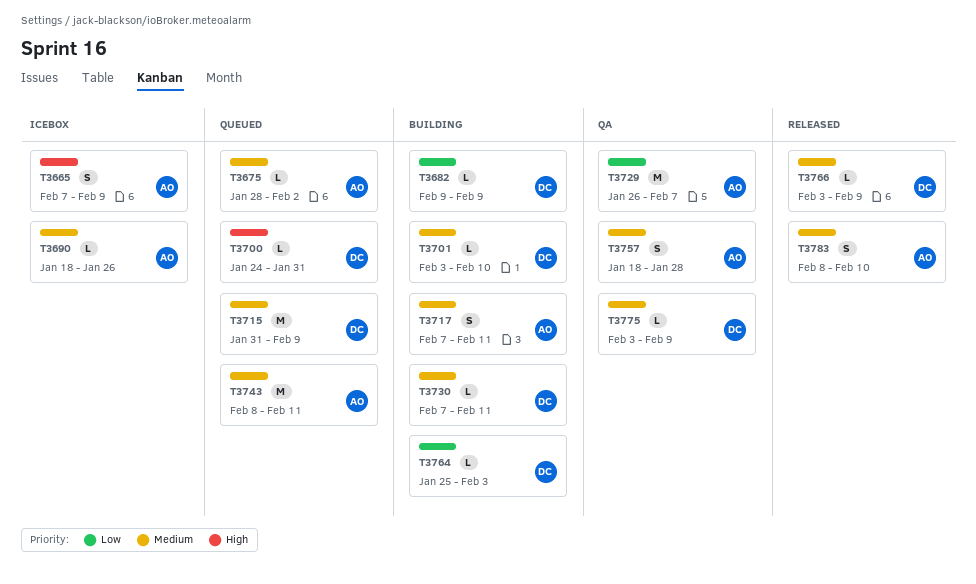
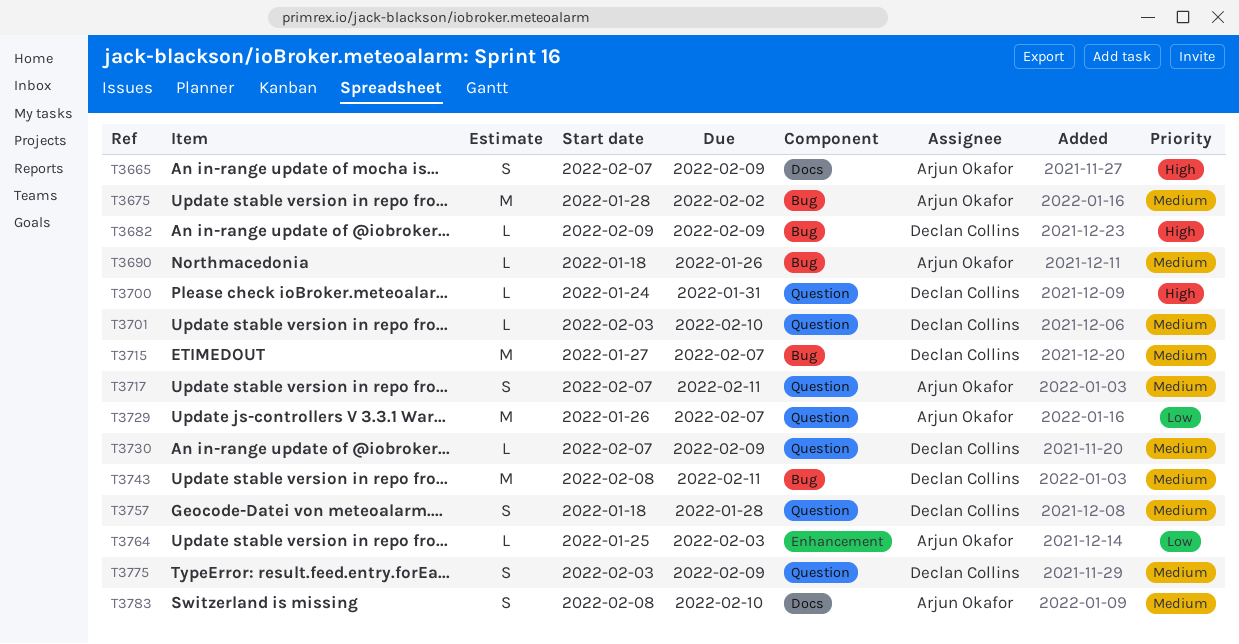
T3675, estimate: L -> M
T3682, priority: Low -> High
T3715, start: Jan 31 -> Jan 27
T3715, due: Feb 9 -> Feb 7
T3730, due: Feb 11 -> Feb 9
T3743, owner: Arjun Okafor -> Declan Collins
T3757, owner: Arjun Okafor -> Declan Collins
T3764, owner: Declan Collins -> Arjun Okafor
T3766: present -> none
T3775, estimate: L -> S

